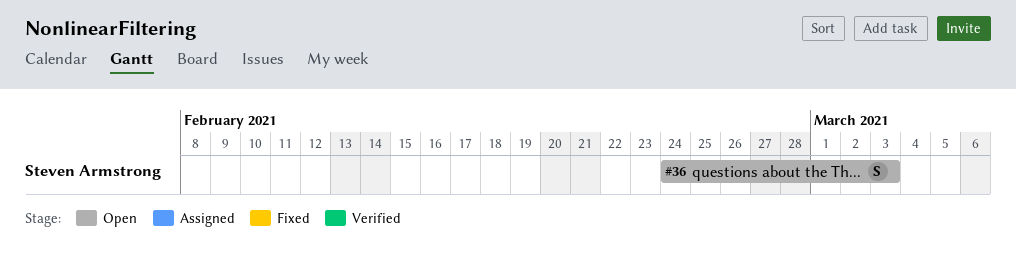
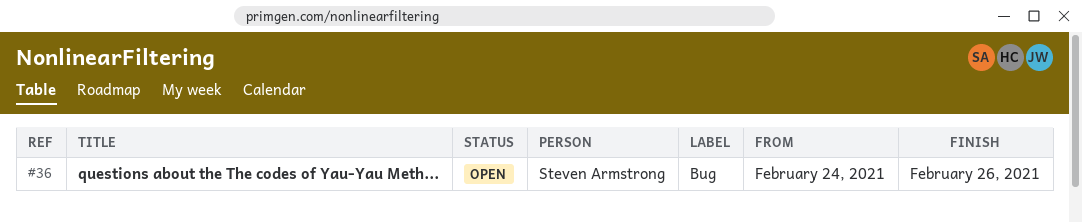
#36, due: Mar 3 -> Feb 26

